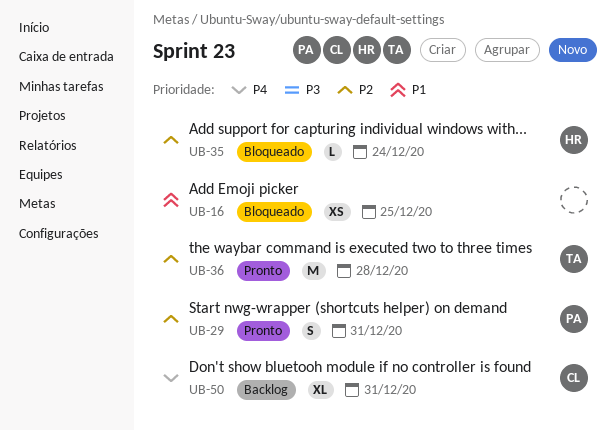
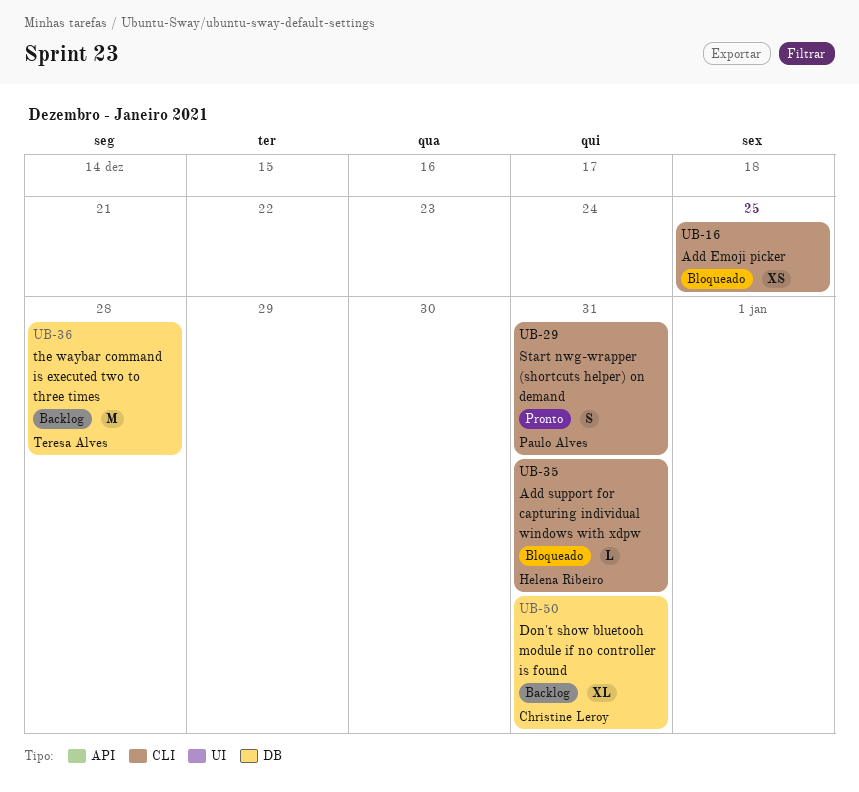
UB-35, due: Dec 24 -> Dec 31
UB-36, status: Pronto -> Backlog

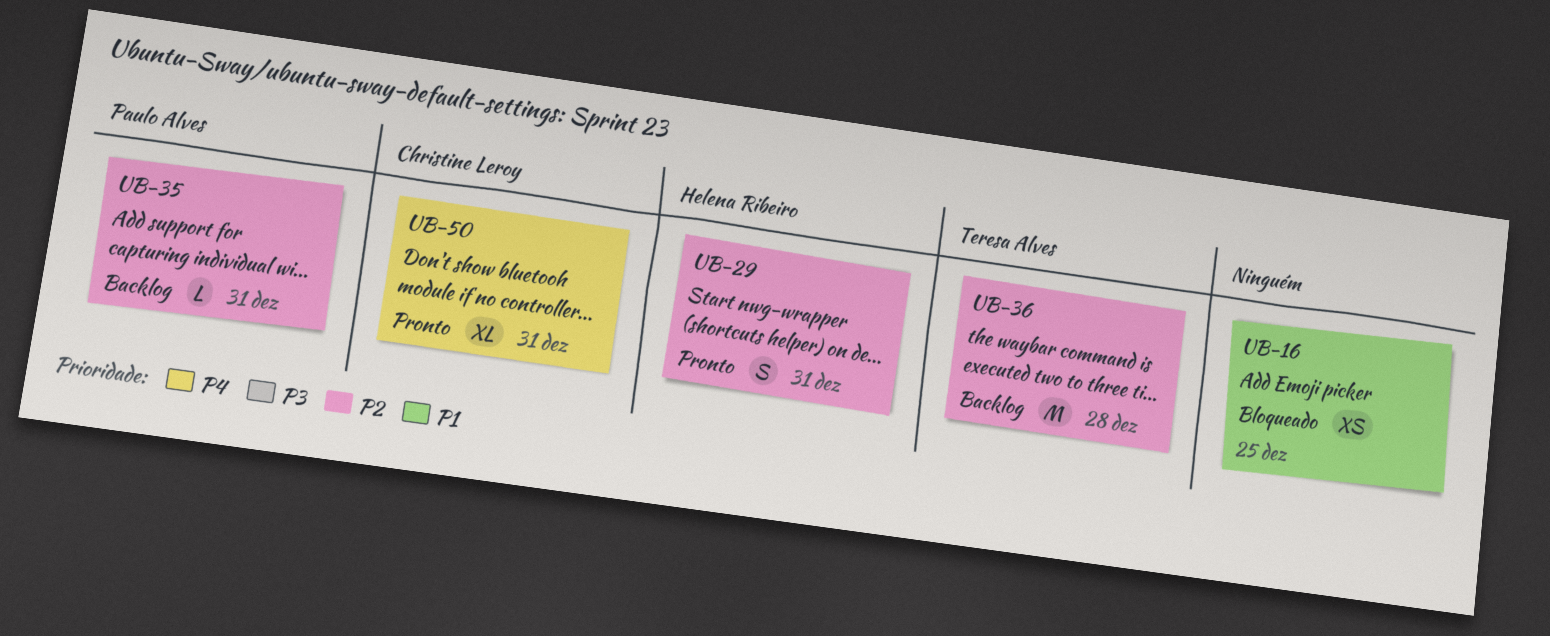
UB-29, owner: Paulo Alves -> Helena Ribeiro
UB-35, status: Bloqueado -> Backlog
UB-35, owner: Helena Ribeiro -> Paulo Alves
UB-50, status: Backlog -> Pronto

